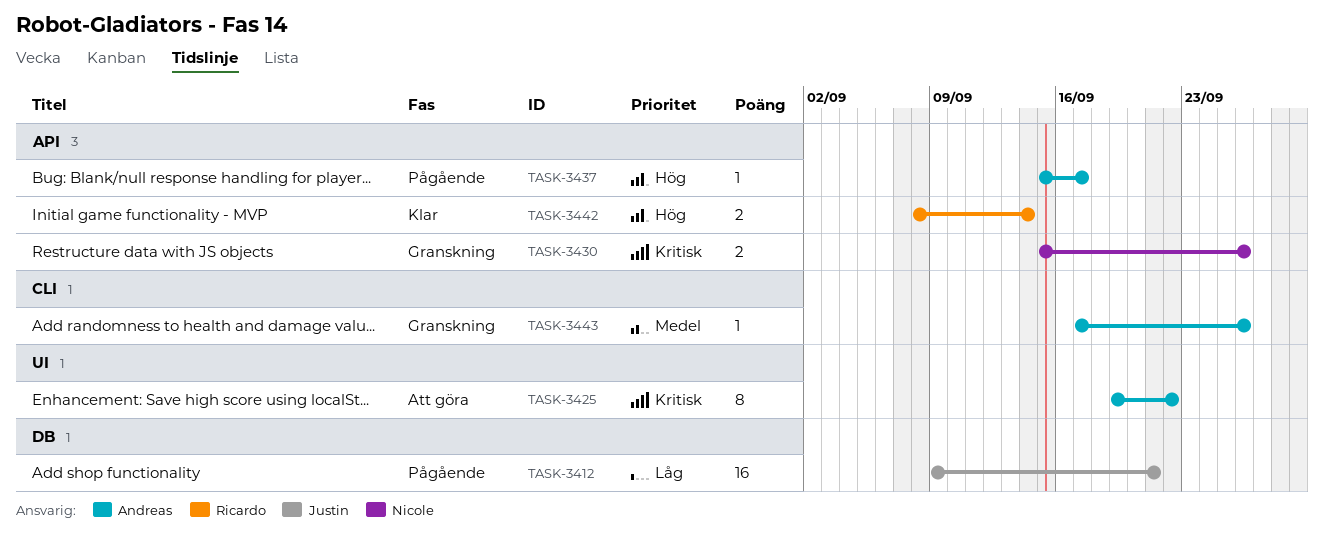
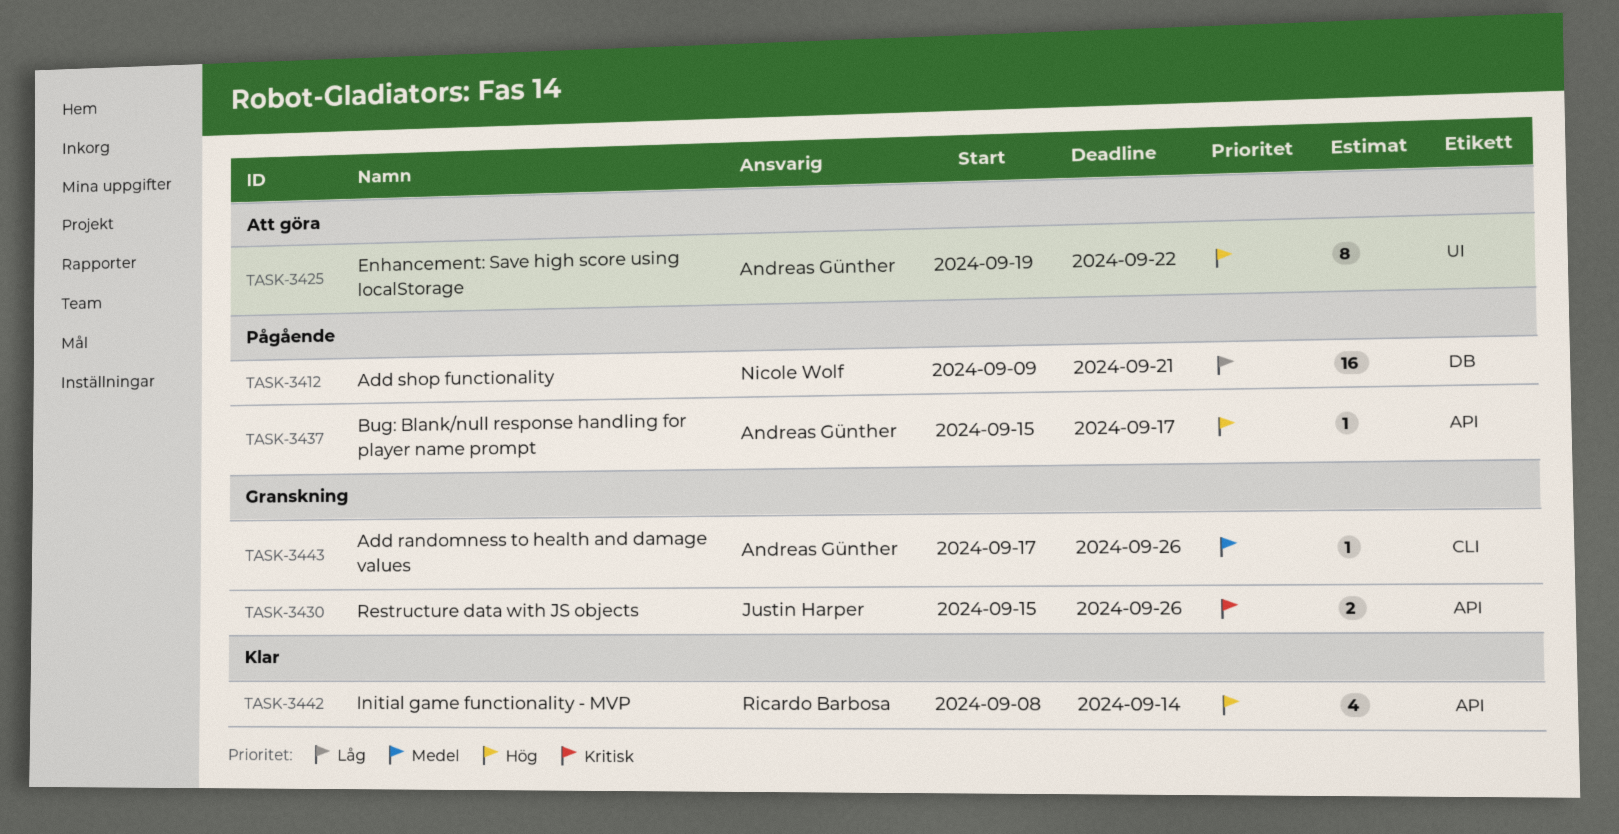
TASK-3412, owner: Justin Harper -> Nicole Wolf
TASK-3425, priority: Kritisk -> Hög
TASK-3430, owner: Nicole Wolf -> Justin Harper
TASK-3442, estimate: 2 -> 4

